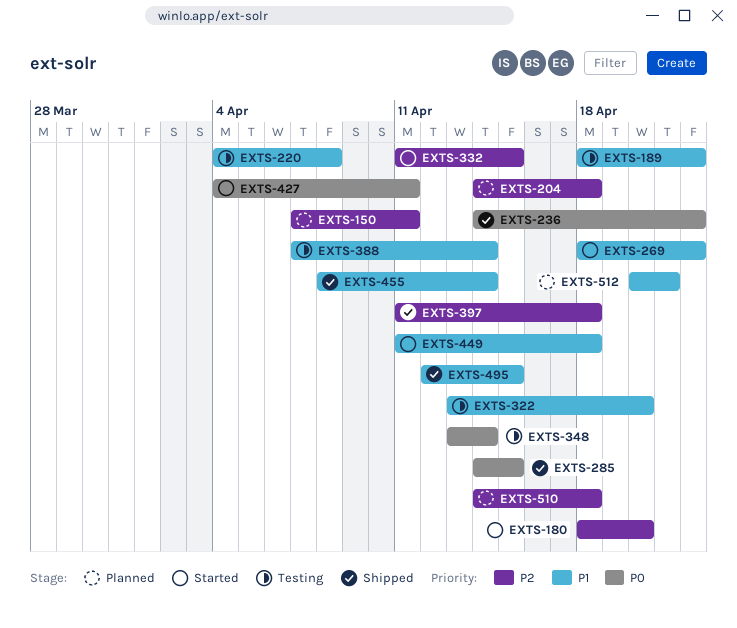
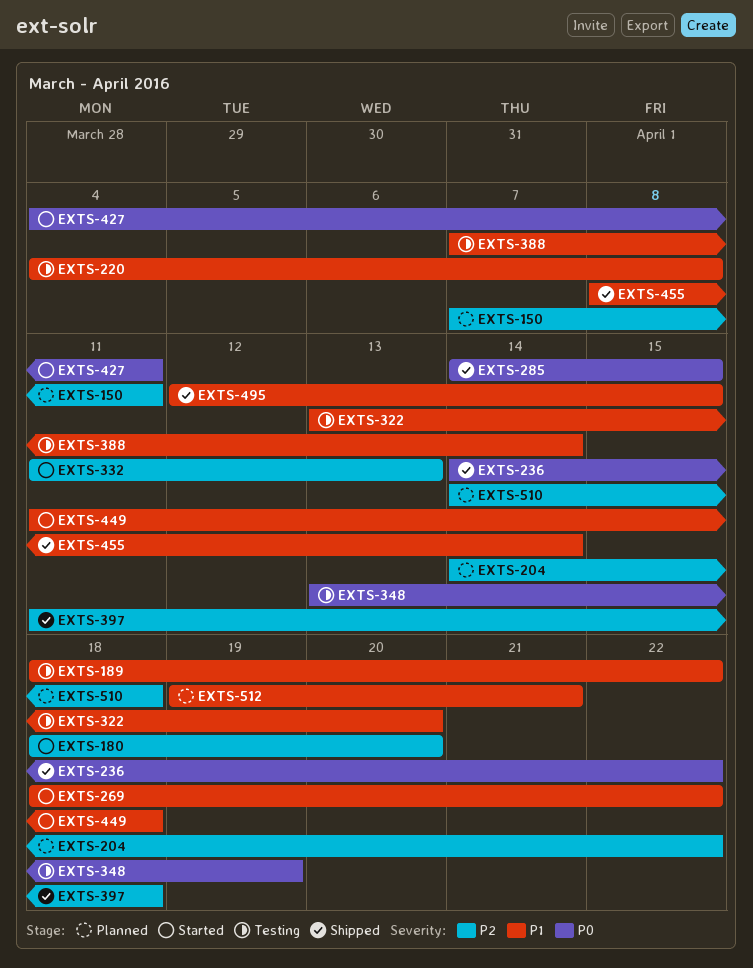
EXTS-204, due: Apr 18 -> Apr 22
EXTS-332, due: Apr 15 -> Apr 13
EXTS-348, due: Apr 14 -> Apr 19
EXTS-512, start: Apr 20 -> Apr 19

